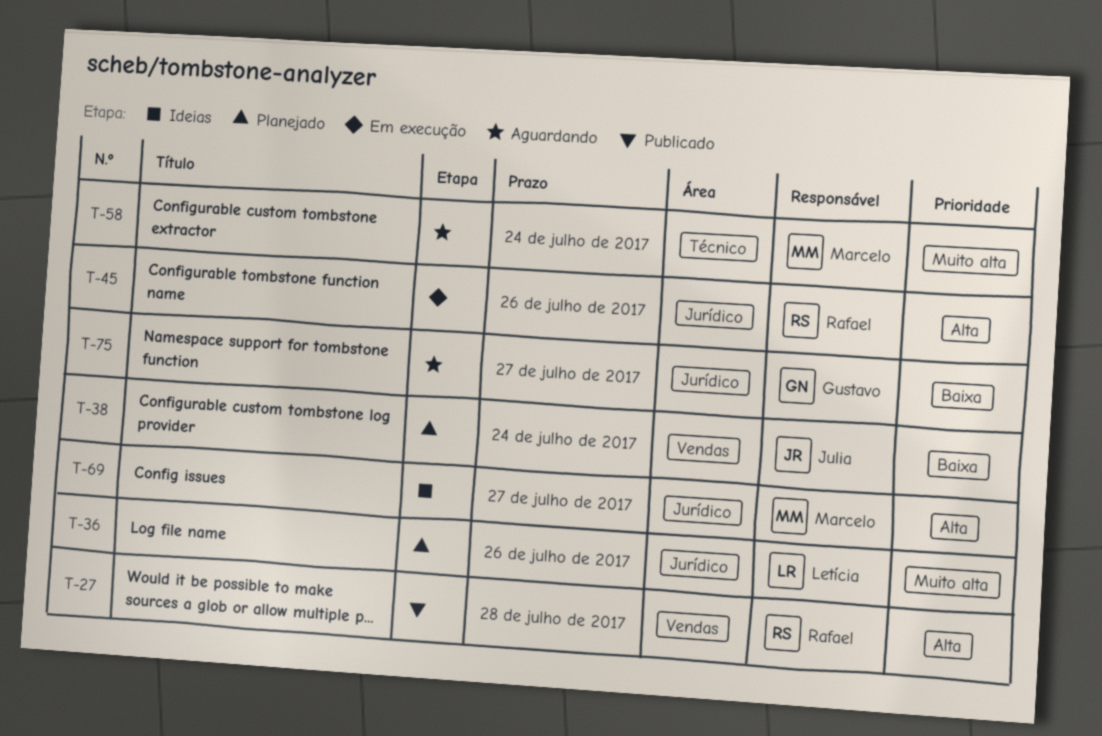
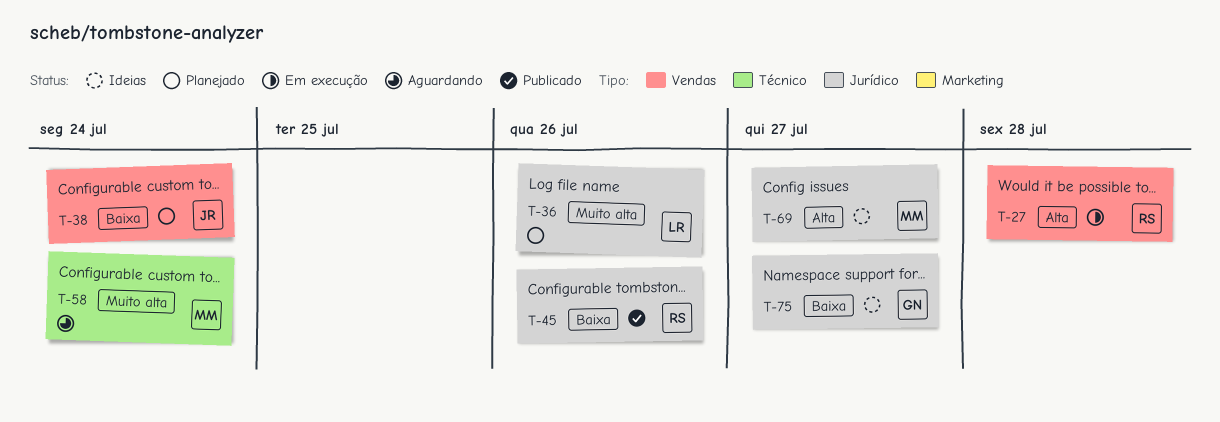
T-27, status: Publicado -> Em execução
T-45, status: Em execução -> Publicado
T-45, priority: Alta -> Baixa
T-75, status: Aguardando -> Ideias

